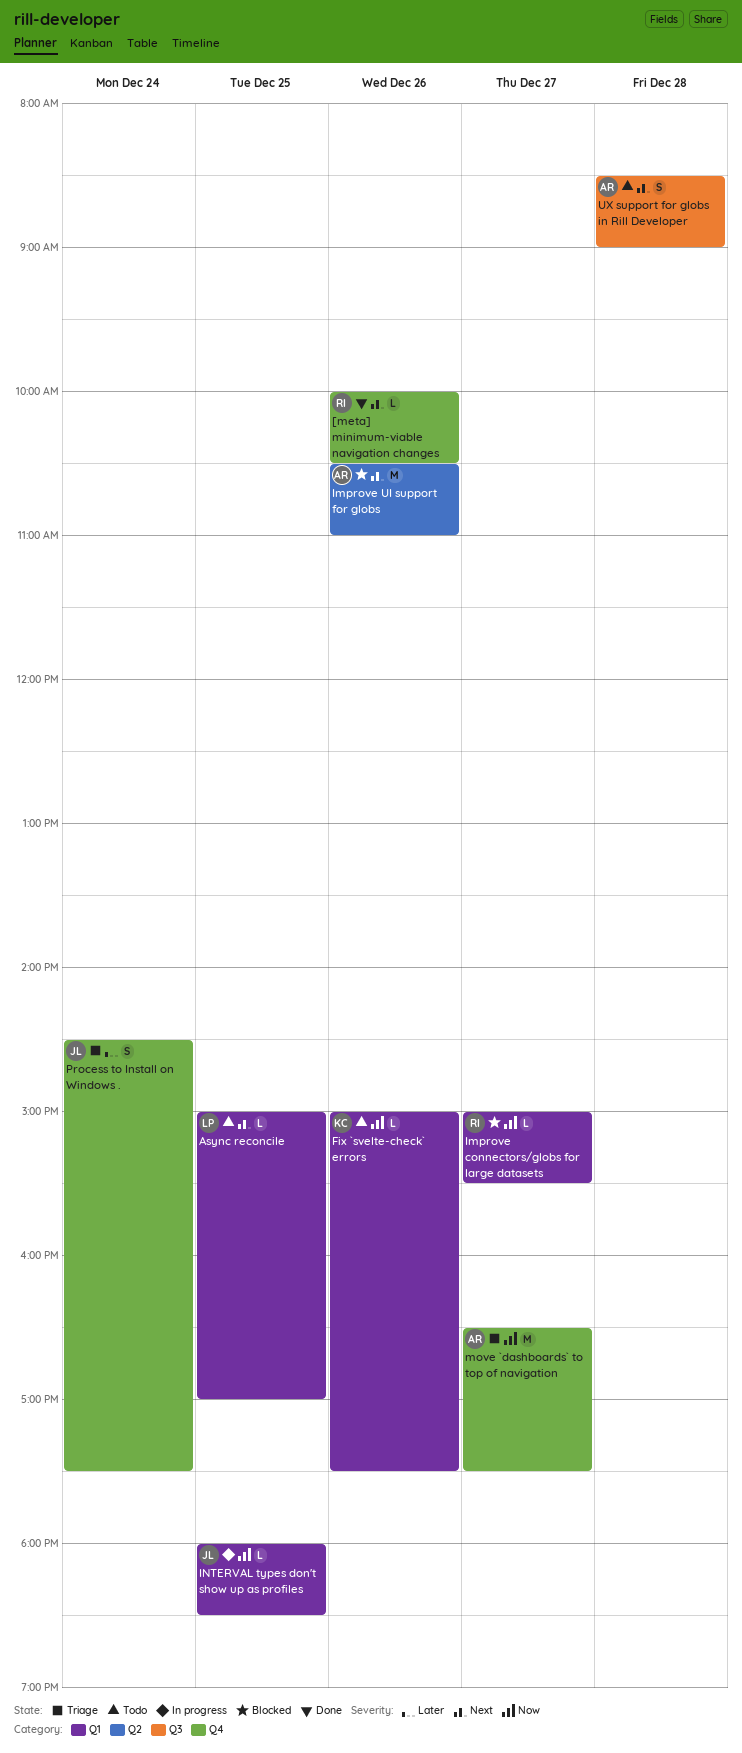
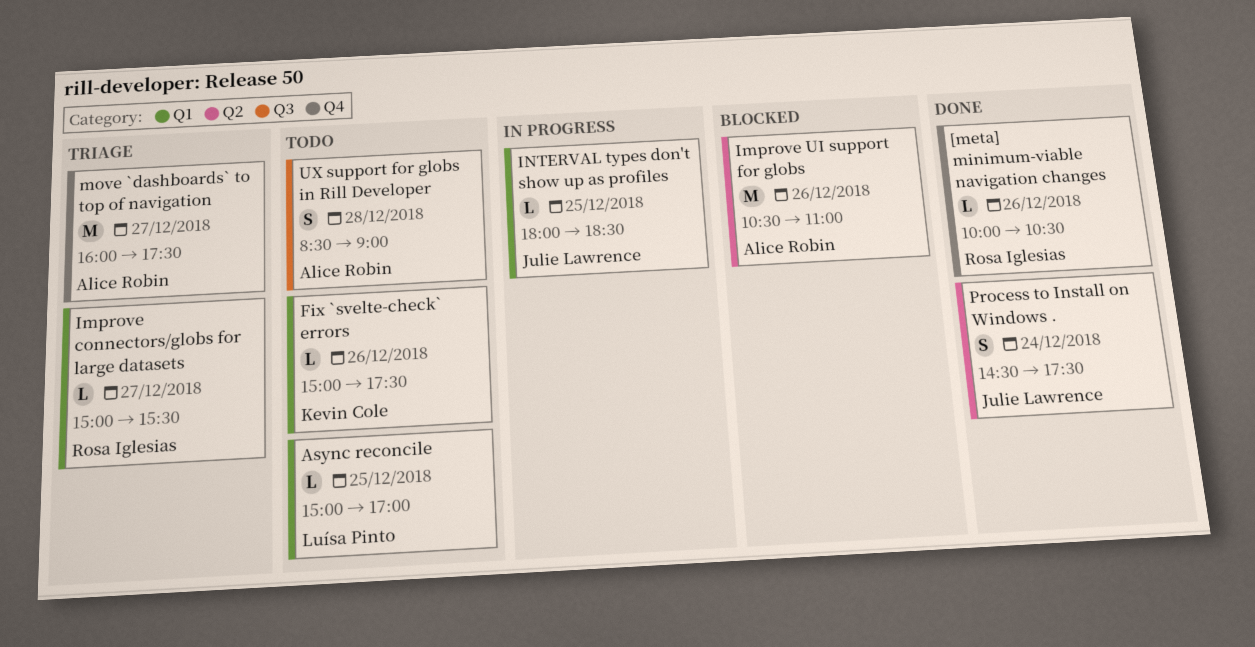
Improve connectors/globs for large datasets, status: Blocked -> Triage
move `dashboards` to top of navigation, begins: 16:30 -> 16:00
Process to Install on Windows ., status: Triage -> Done
Process to Install on Windows ., label: Q4 -> Q2

